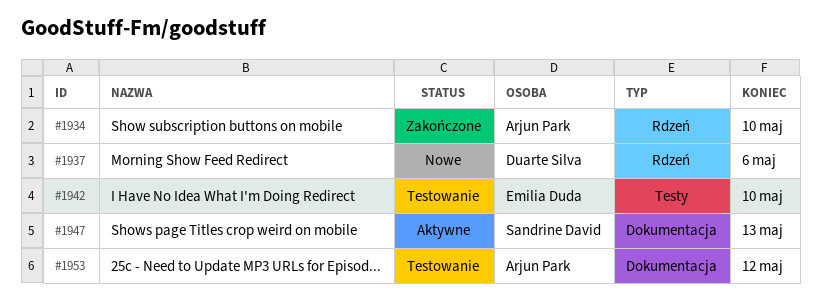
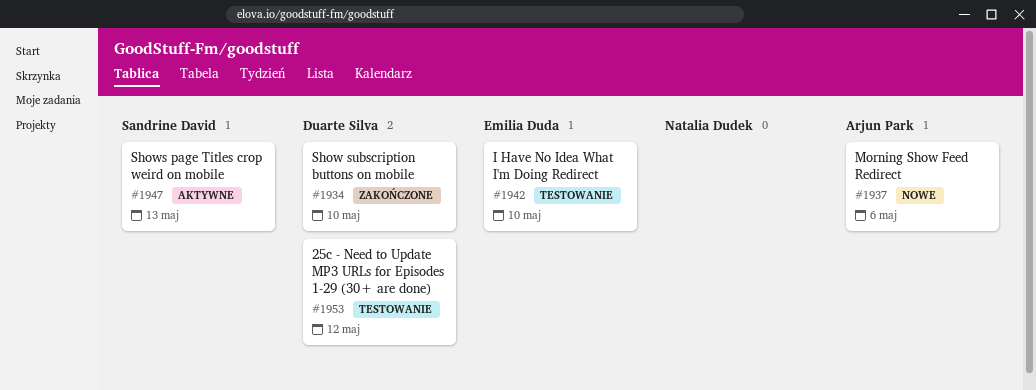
#1934, owner: Arjun Park -> Duarte Silva
#1937, owner: Duarte Silva -> Arjun Park
#1953, owner: Arjun Park -> Duarte Silva

